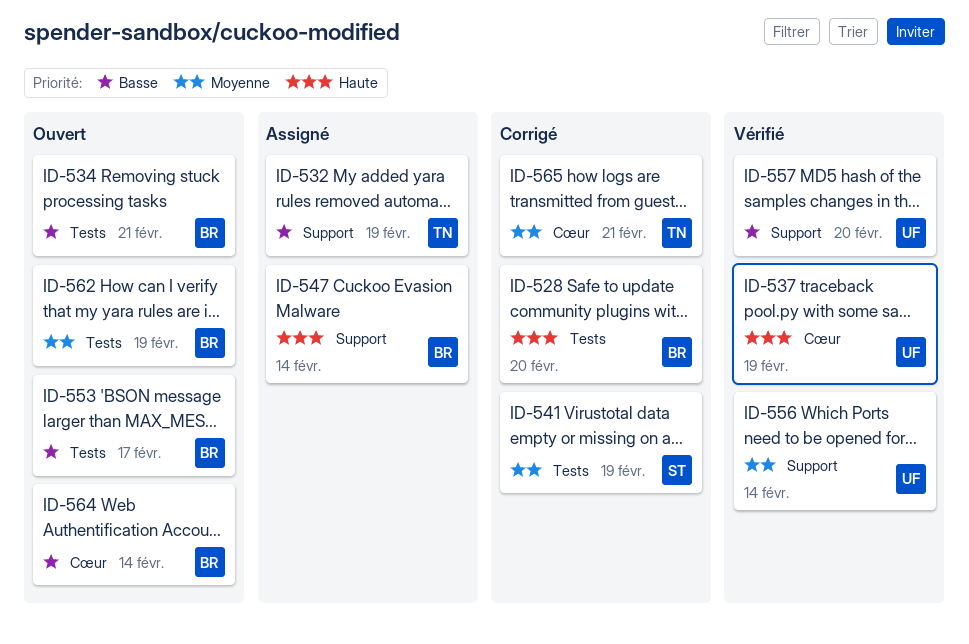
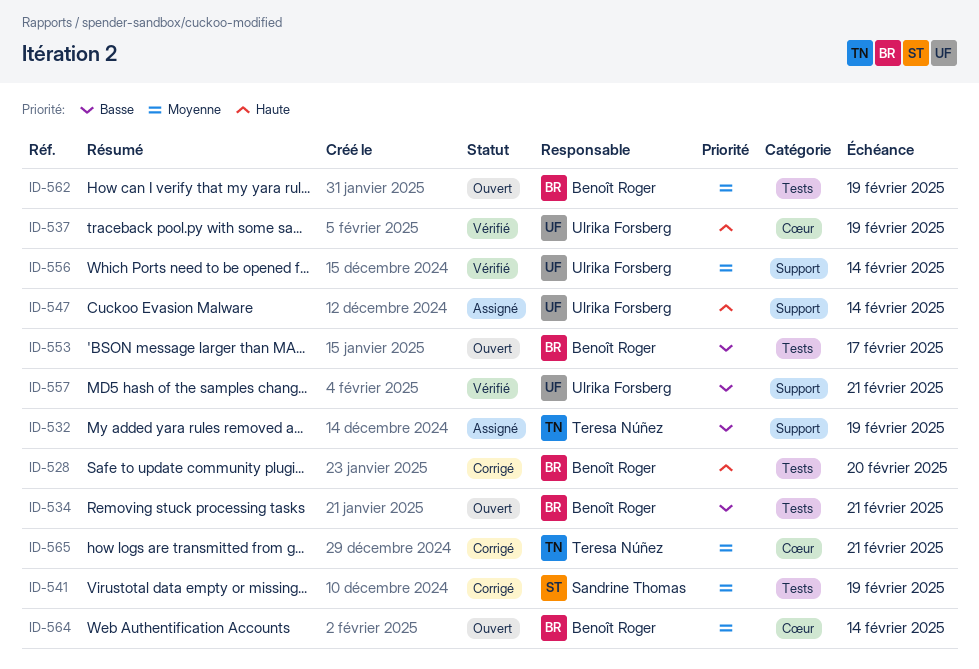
ID-547, owner: Benoît Roger -> Ulrika Forsberg
ID-557, due: Feb 20 -> Feb 21
ID-564, priority: Basse -> Moyenne

